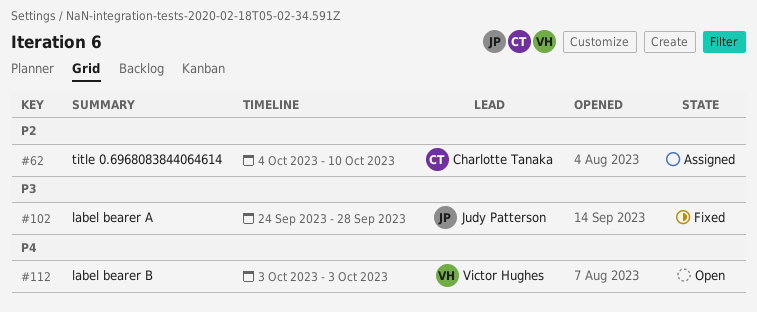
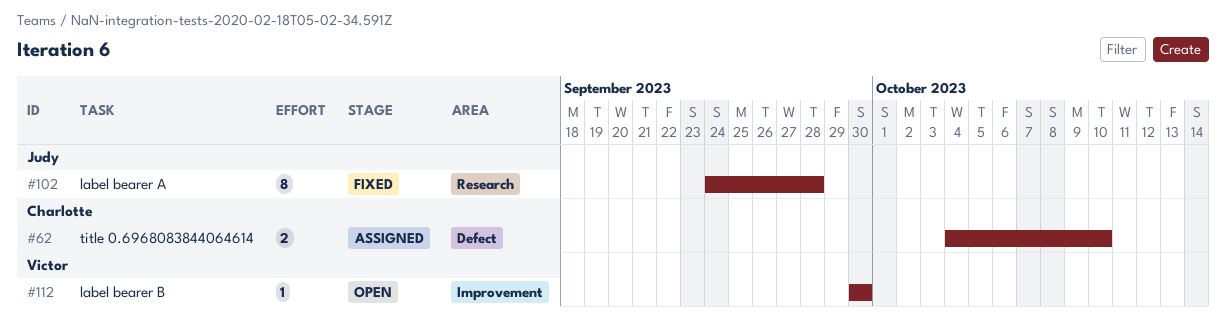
#112, start: Oct 3 -> Sep 30
#112, due: Oct 3 -> Sep 30

